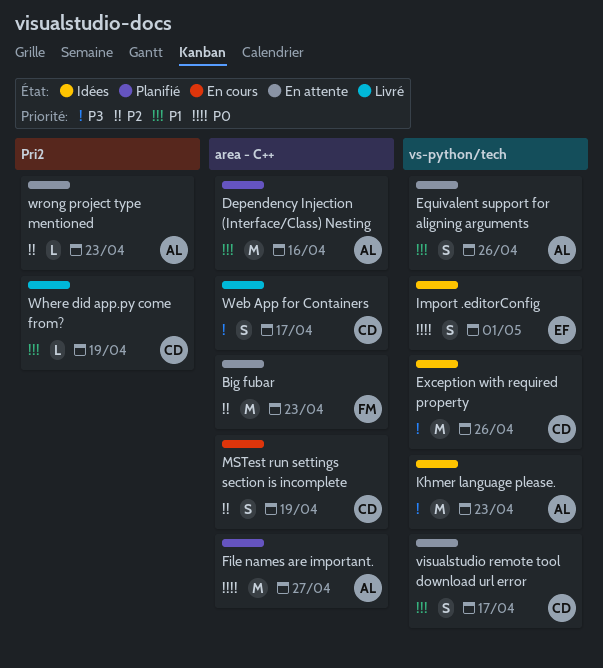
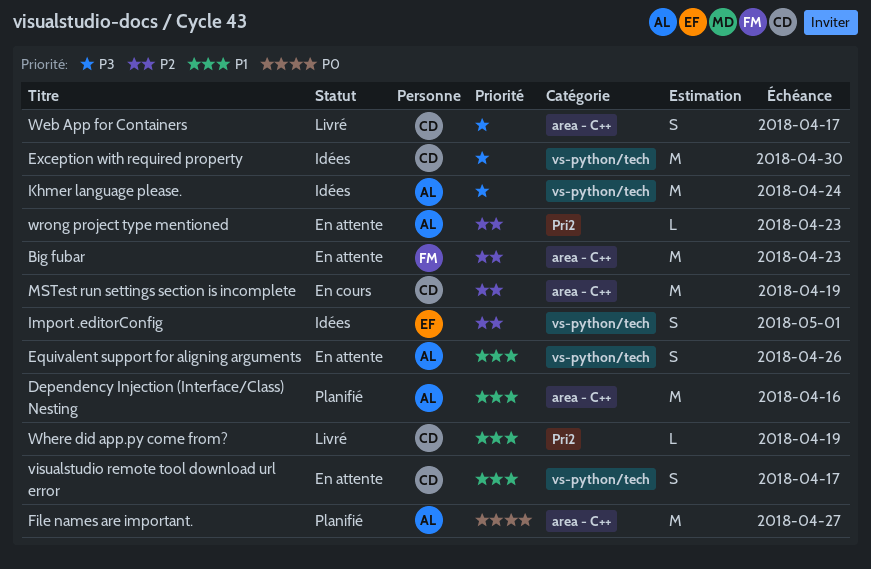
Exception with required property, due: Apr 26 -> Apr 30
Import .editorConfig, priority: P0 -> P2
Khmer language please., due: Apr 23 -> Apr 24
MSTest run settings section is incomplete, estimate: S -> M

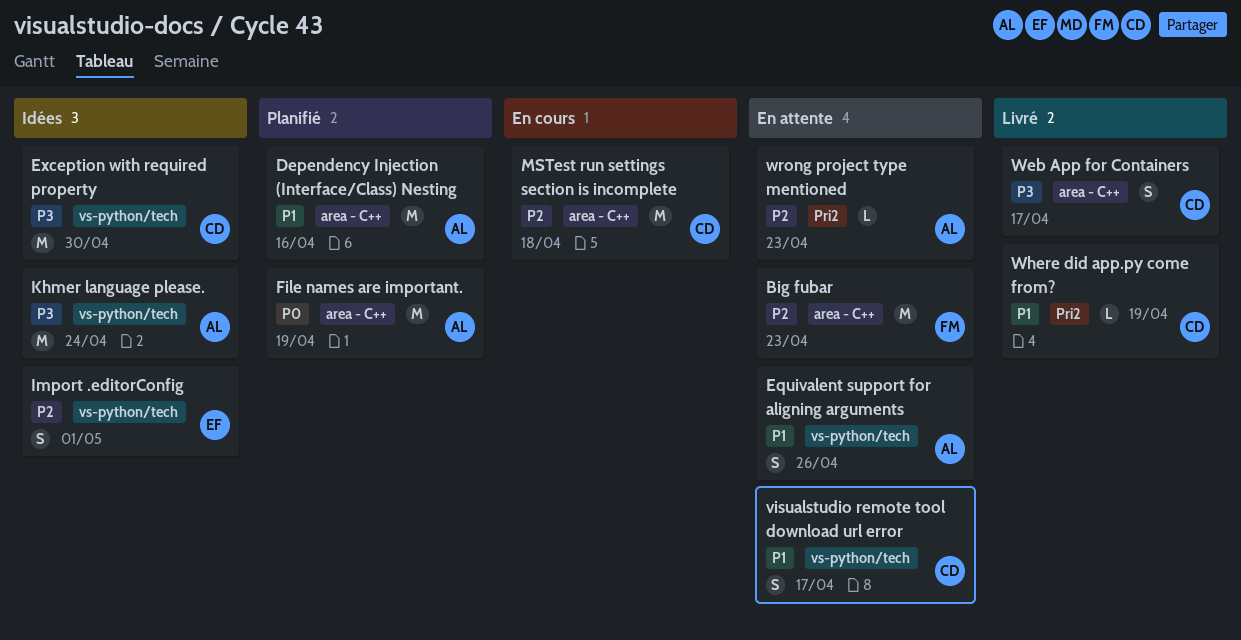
File names are important., due: Apr 27 -> Apr 19
MSTest run settings section is incomplete, due: Apr 19 -> Apr 18

